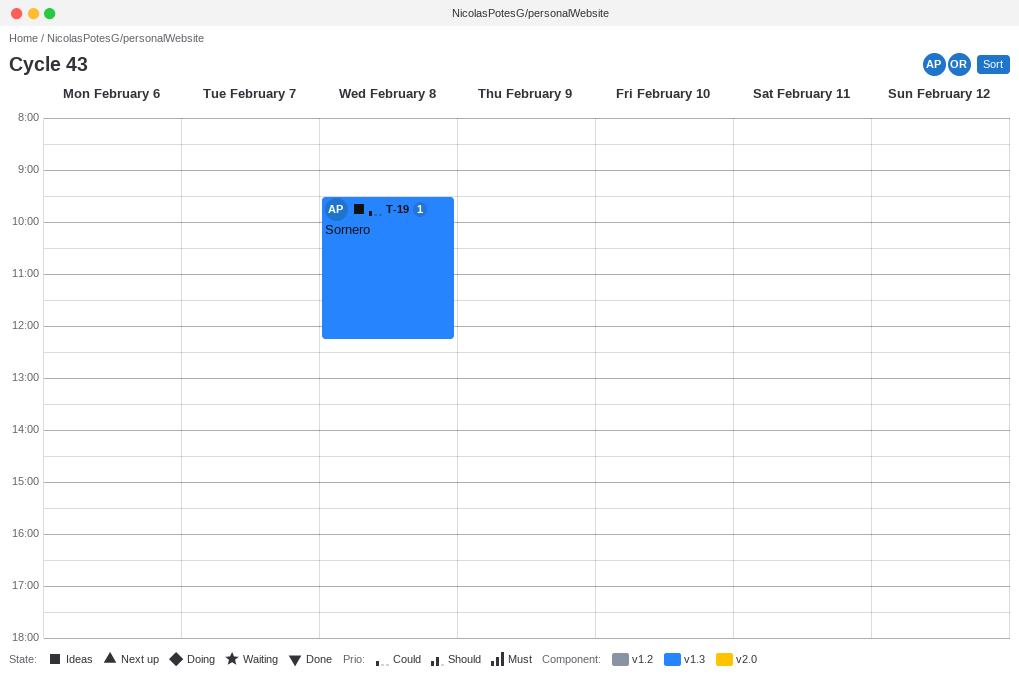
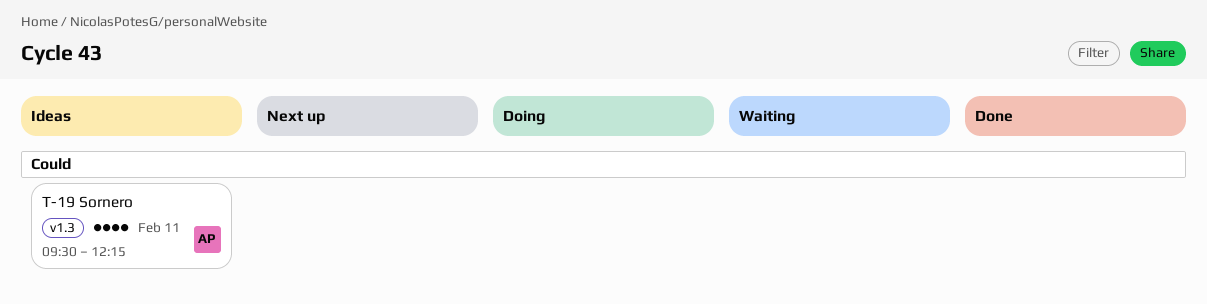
T-19, estimate: 1 -> 4
T-19, day: Feb 8 -> Feb 11

